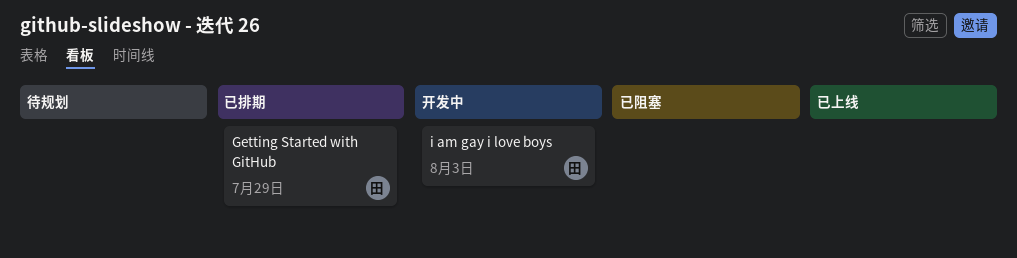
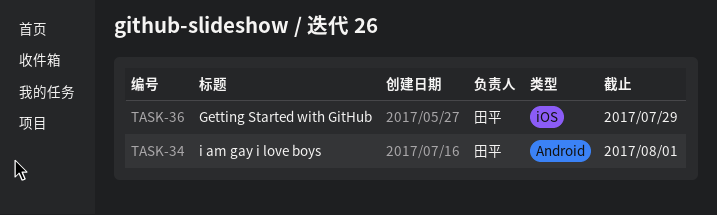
i am gay i love boys, due: Aug 3 -> Aug 1

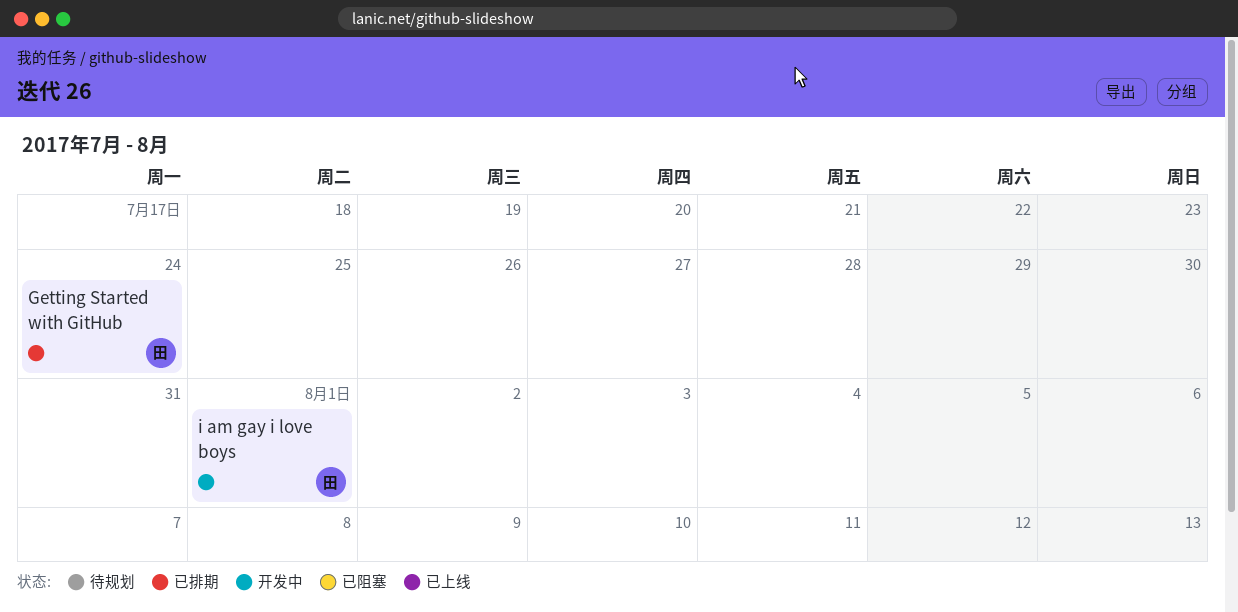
Getting Started with GitHub, due: Jul 29 -> Jul 24

